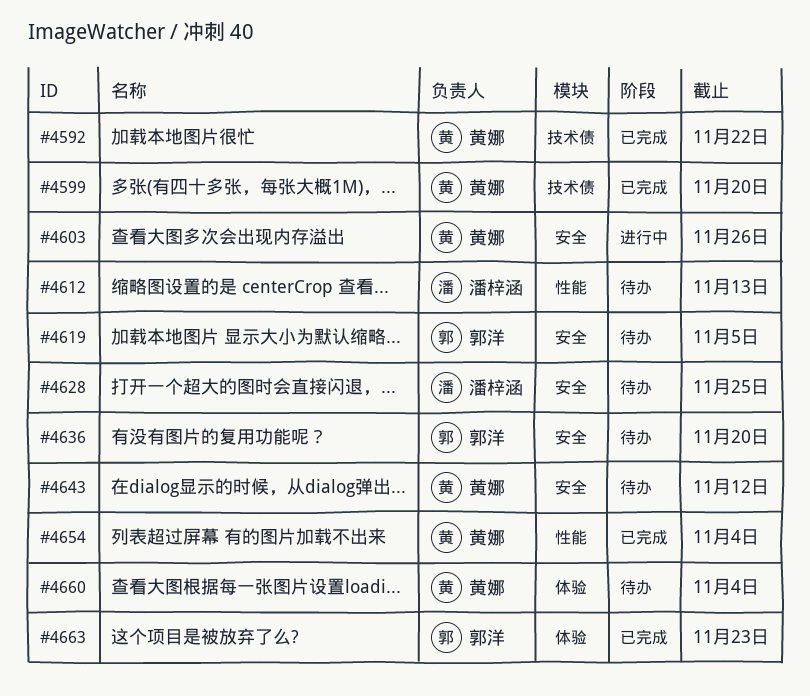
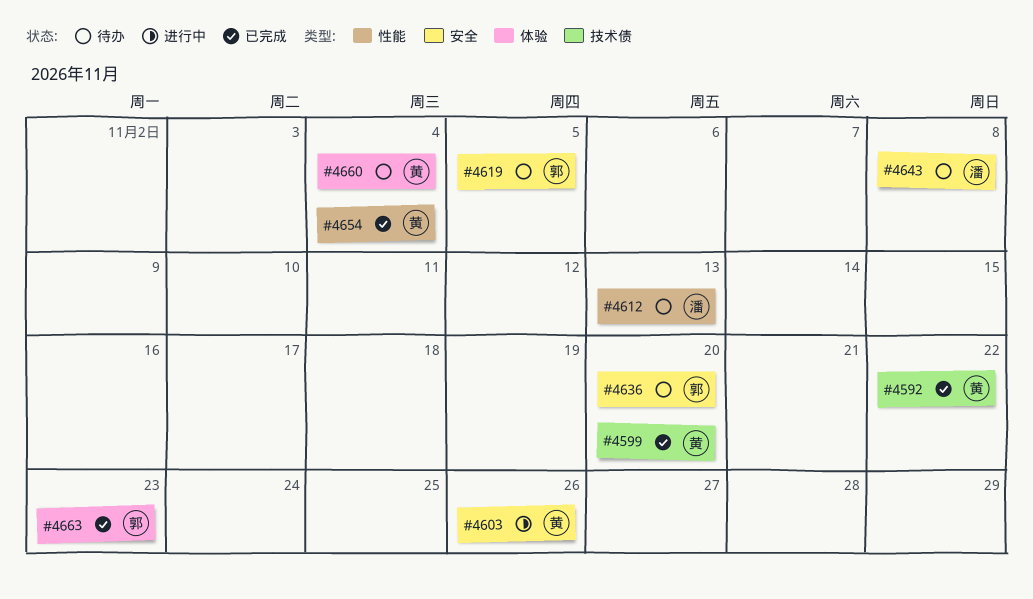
#4628: present -> none
#4643, owner: 黄娜 -> 潘梓涵
#4643, due: Nov 12 -> Nov 8

